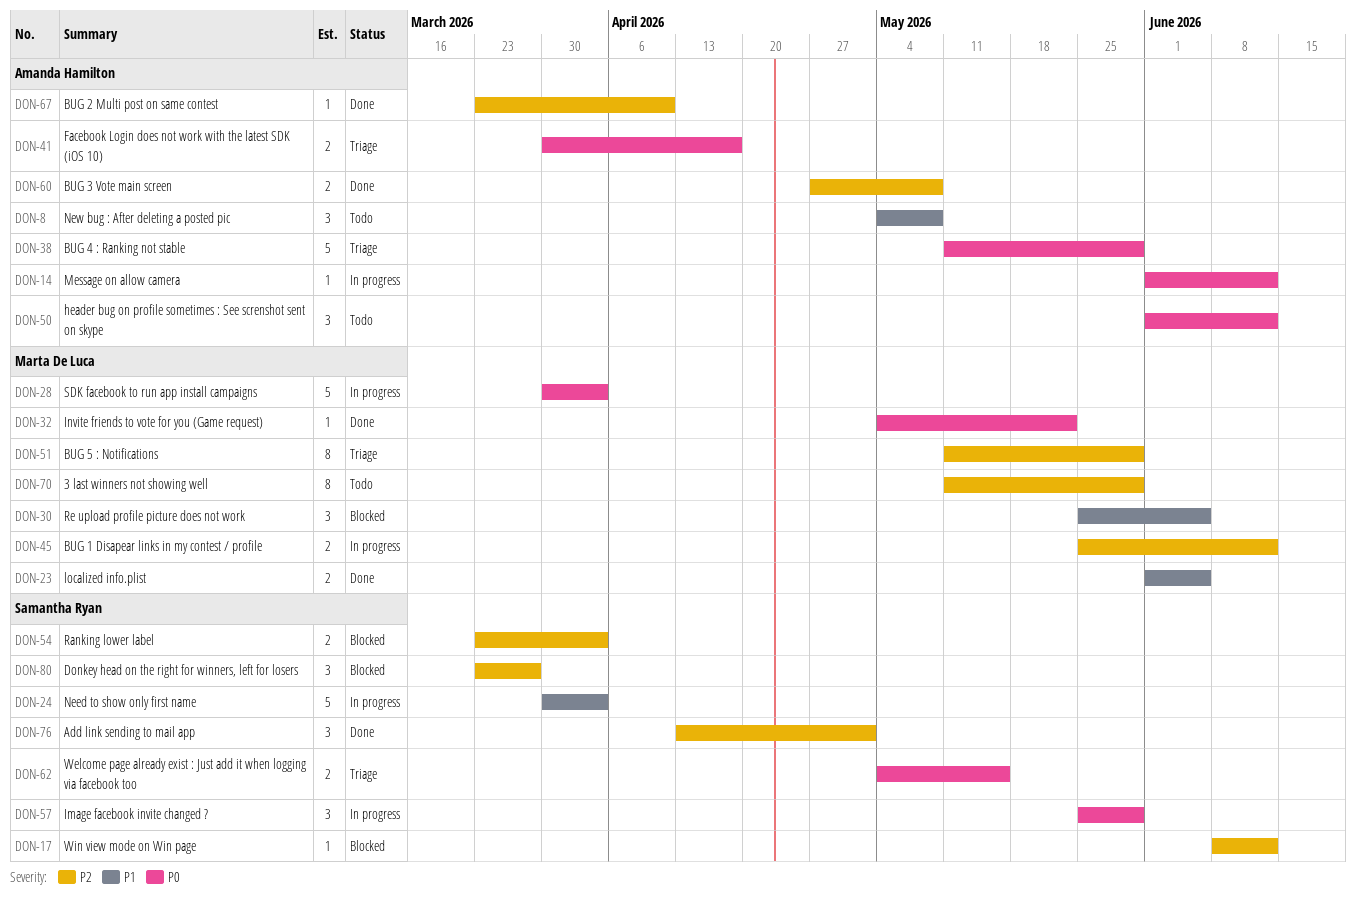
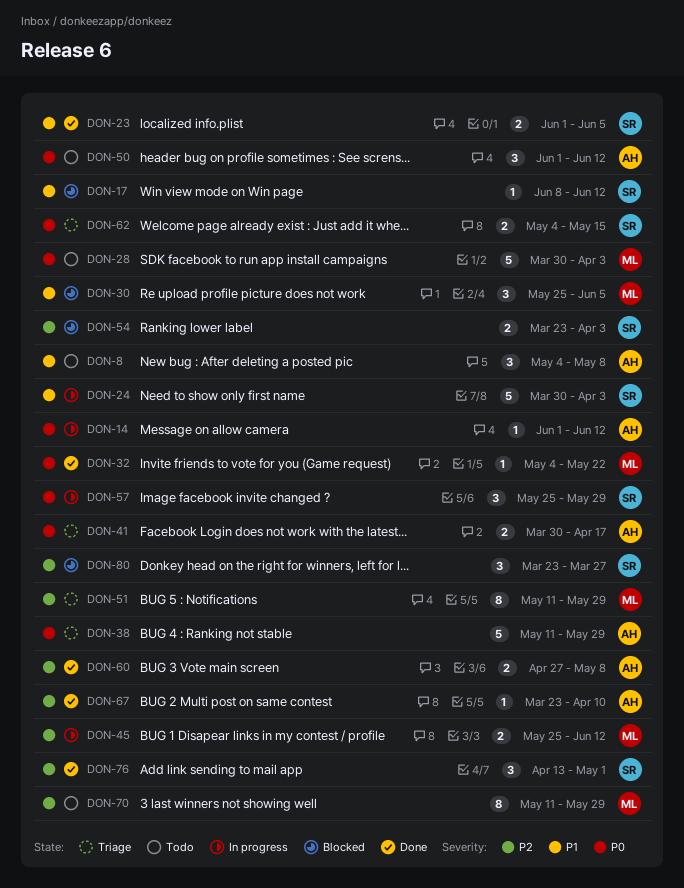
DON-17, priority: P2 -> P1
DON-23, owner: Marta De Luca -> Samantha Ryan
DON-28, status: In progress -> Todo

